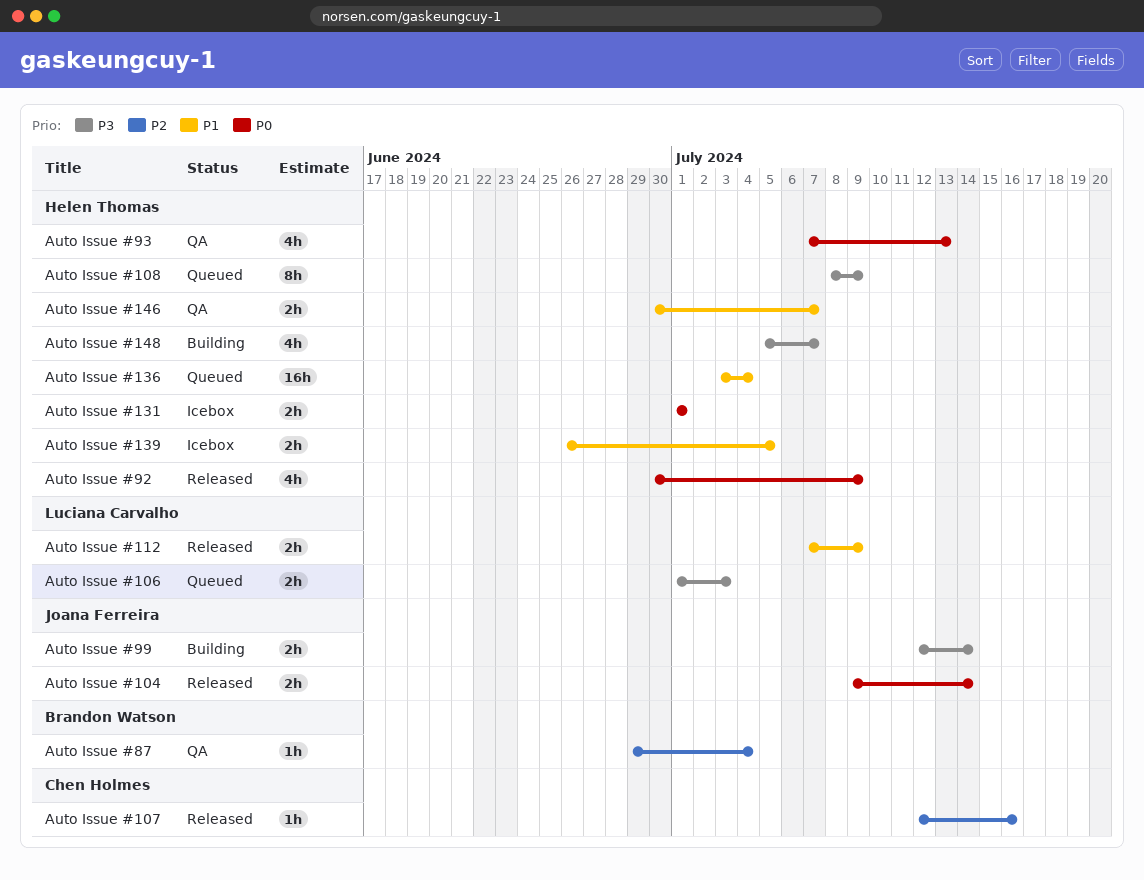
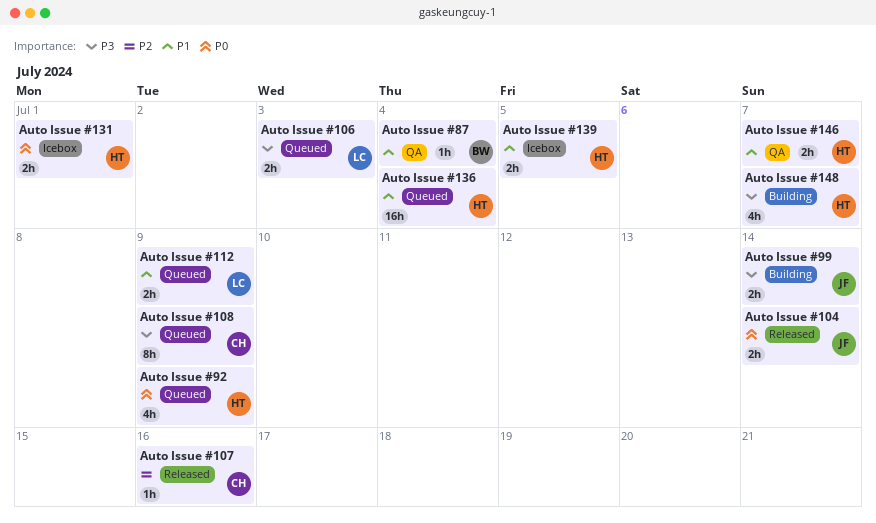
Auto Issue #108, owner: Helen Thomas -> Chen Holmes
Auto Issue #112, status: Released -> Queued
Auto Issue #87, priority: P2 -> P1
Auto Issue #92, status: Released -> Queued
Auto Issue #93: present -> none

